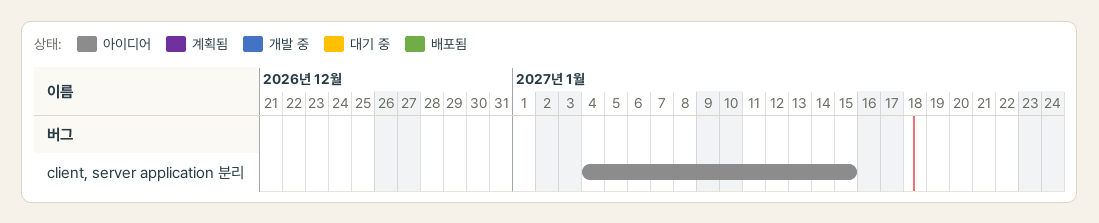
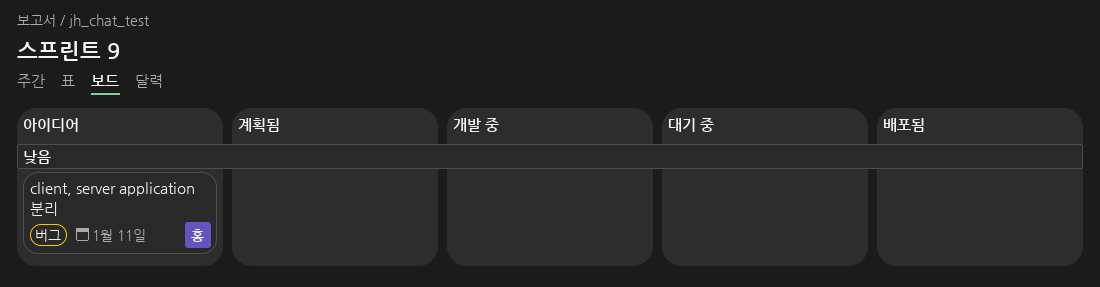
client, server application 분리, due: Jan 15 -> Jan 11

